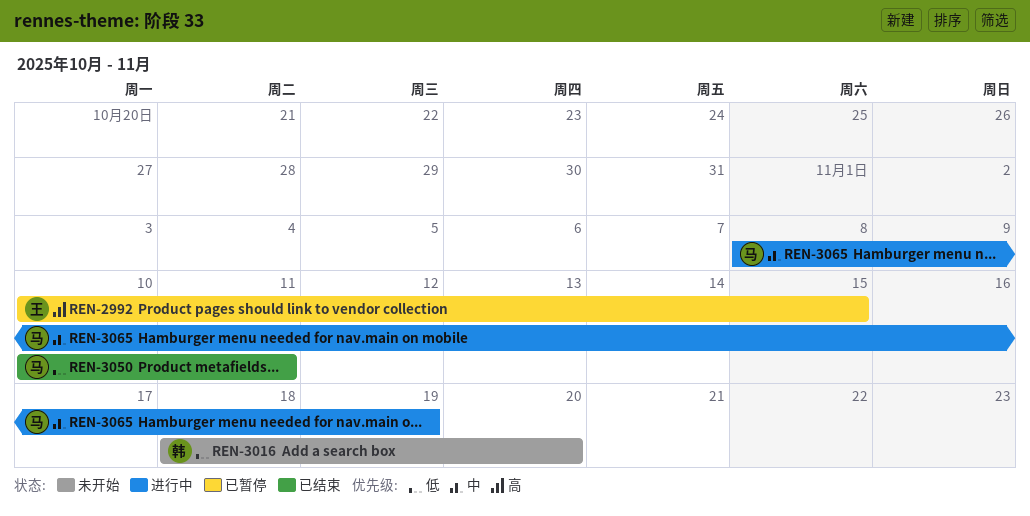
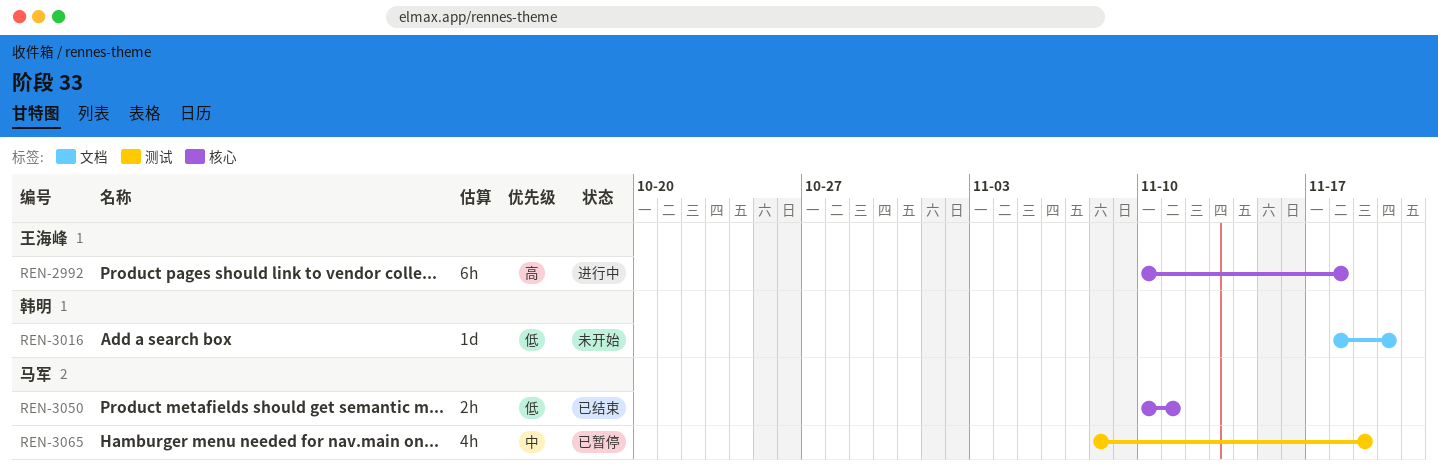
REN-2992, status: 已暂停 -> 进行中
REN-2992, due: Nov 15 -> Nov 18
REN-3065, status: 进行中 -> 已暂停

